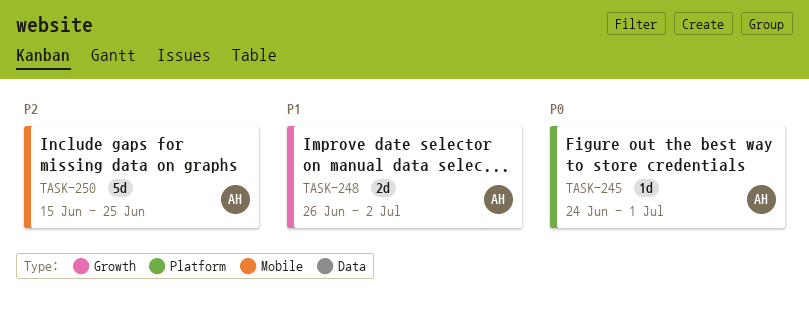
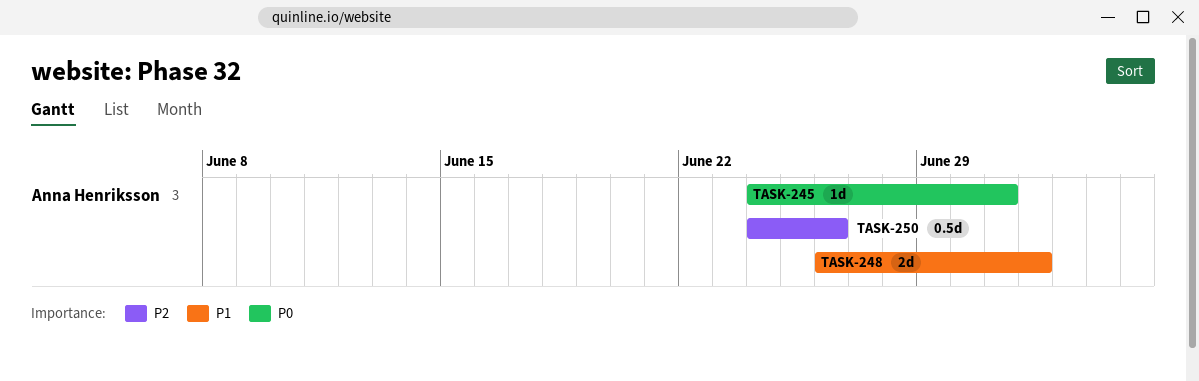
TASK-250, estimate: 5d -> 0.5d
TASK-250, start: Jun 15 -> Jun 24
TASK-250, due: Jun 25 -> Jun 26

